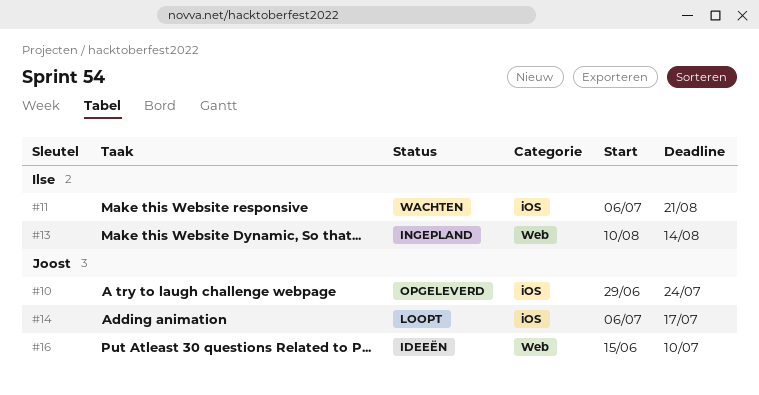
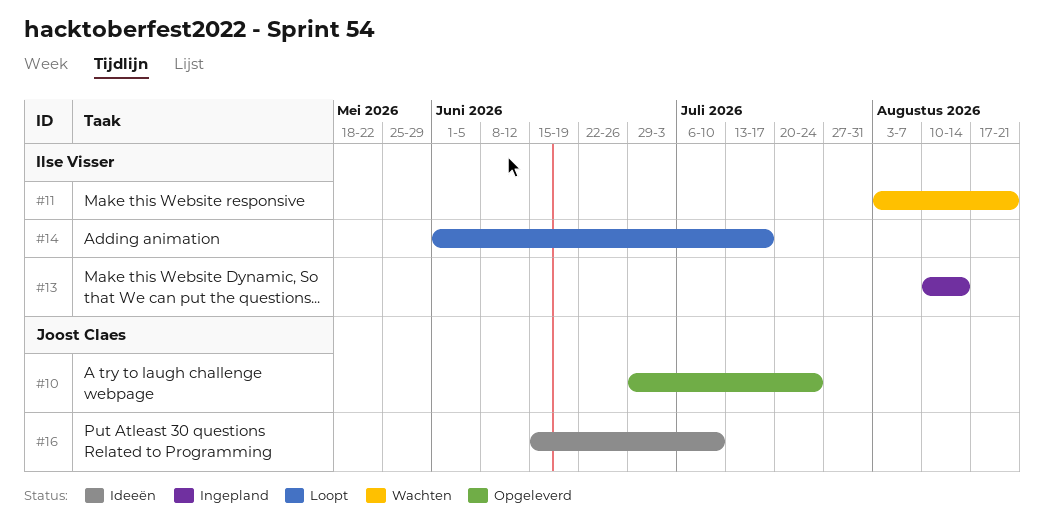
#11, start: Jul 6 -> Aug 3
#14, owner: Joost Claes -> Ilse Visser
#14, start: Jul 6 -> Jun 1

